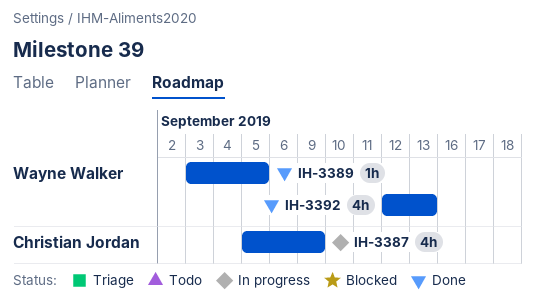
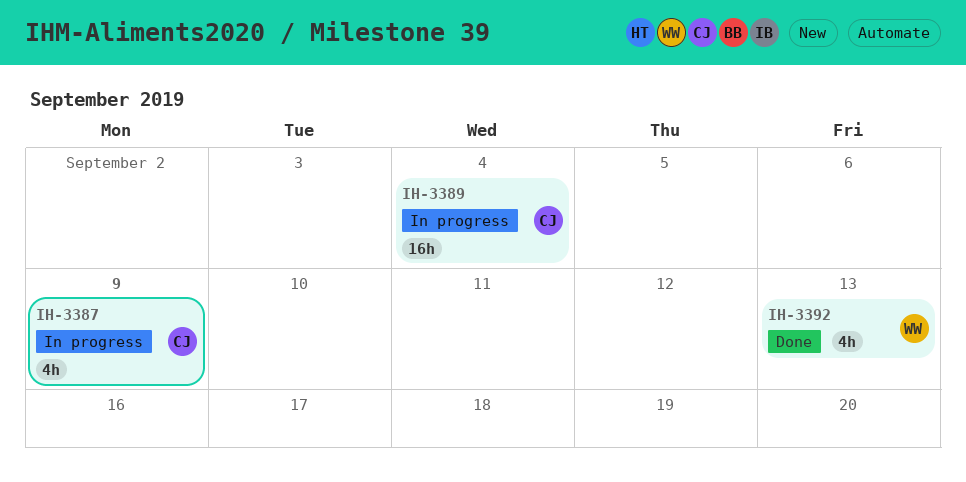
IH-3389, status: Done -> In progress
IH-3389, owner: Wayne Walker -> Christian Jordan
IH-3389, estimate: 1h -> 16h
IH-3389, due: Sep 5 -> Sep 4

